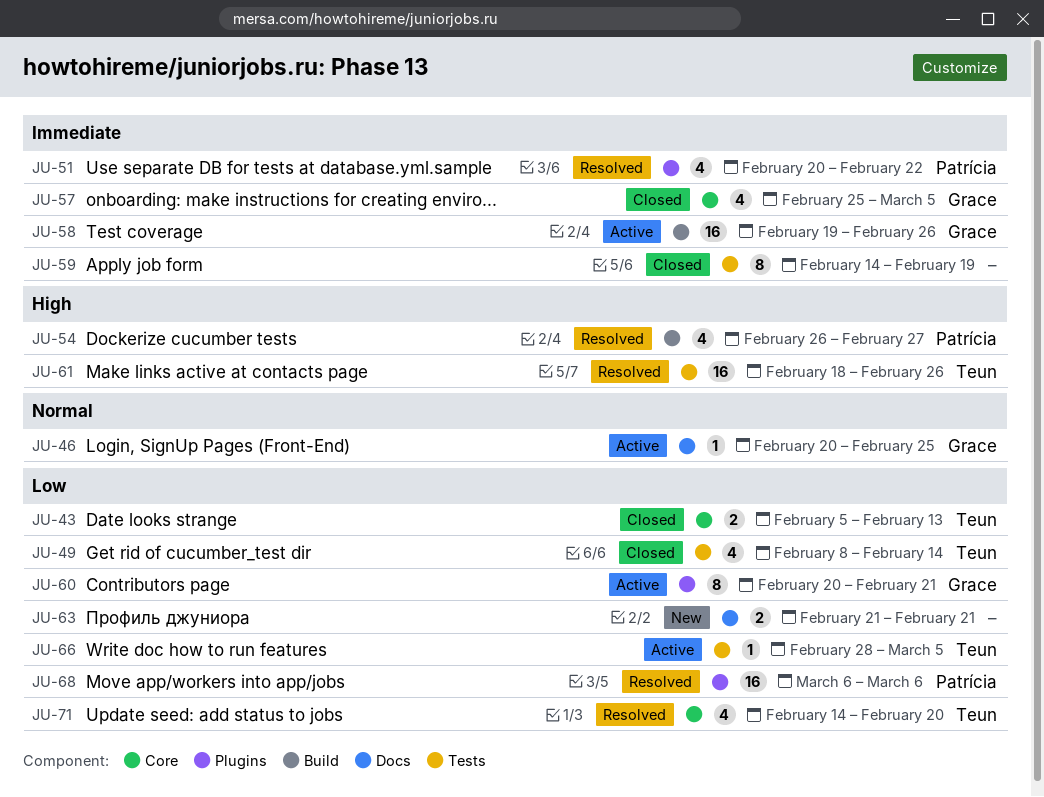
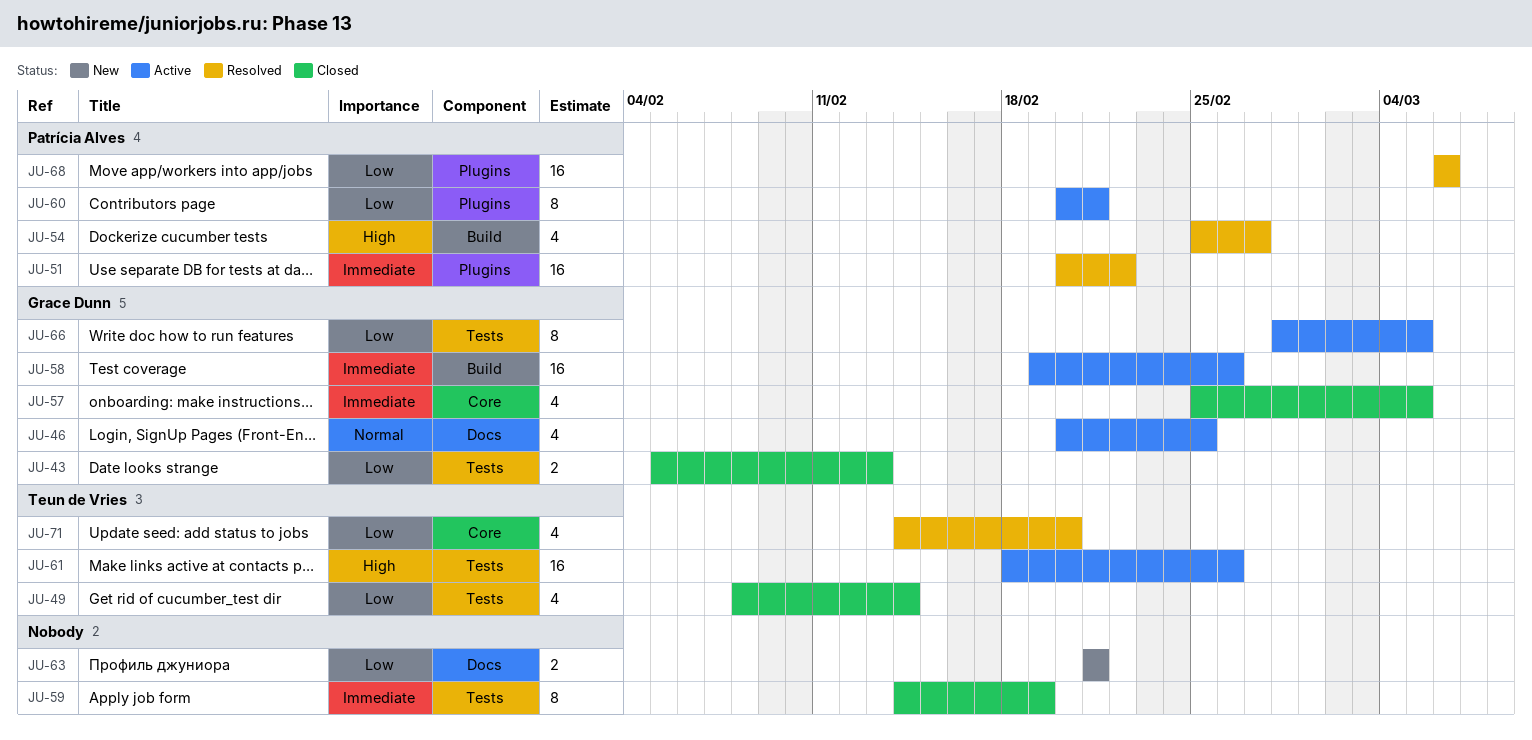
JU-43, owner: Teun de Vries -> Grace Dunn
JU-43, label: Core -> Tests
JU-46, estimate: 1 -> 4
JU-51, estimate: 4 -> 16
JU-54, start: Feb 26 -> Feb 25
JU-60, owner: Grace Dunn -> Patrícia Alves
JU-61, status: Resolved -> Active
JU-66, owner: Teun de Vries -> Grace Dunn
JU-66, estimate: 1 -> 8

